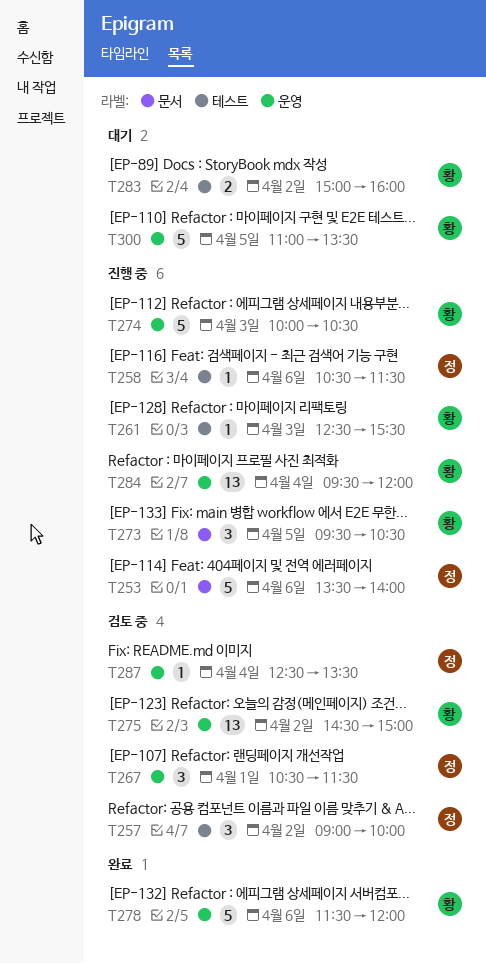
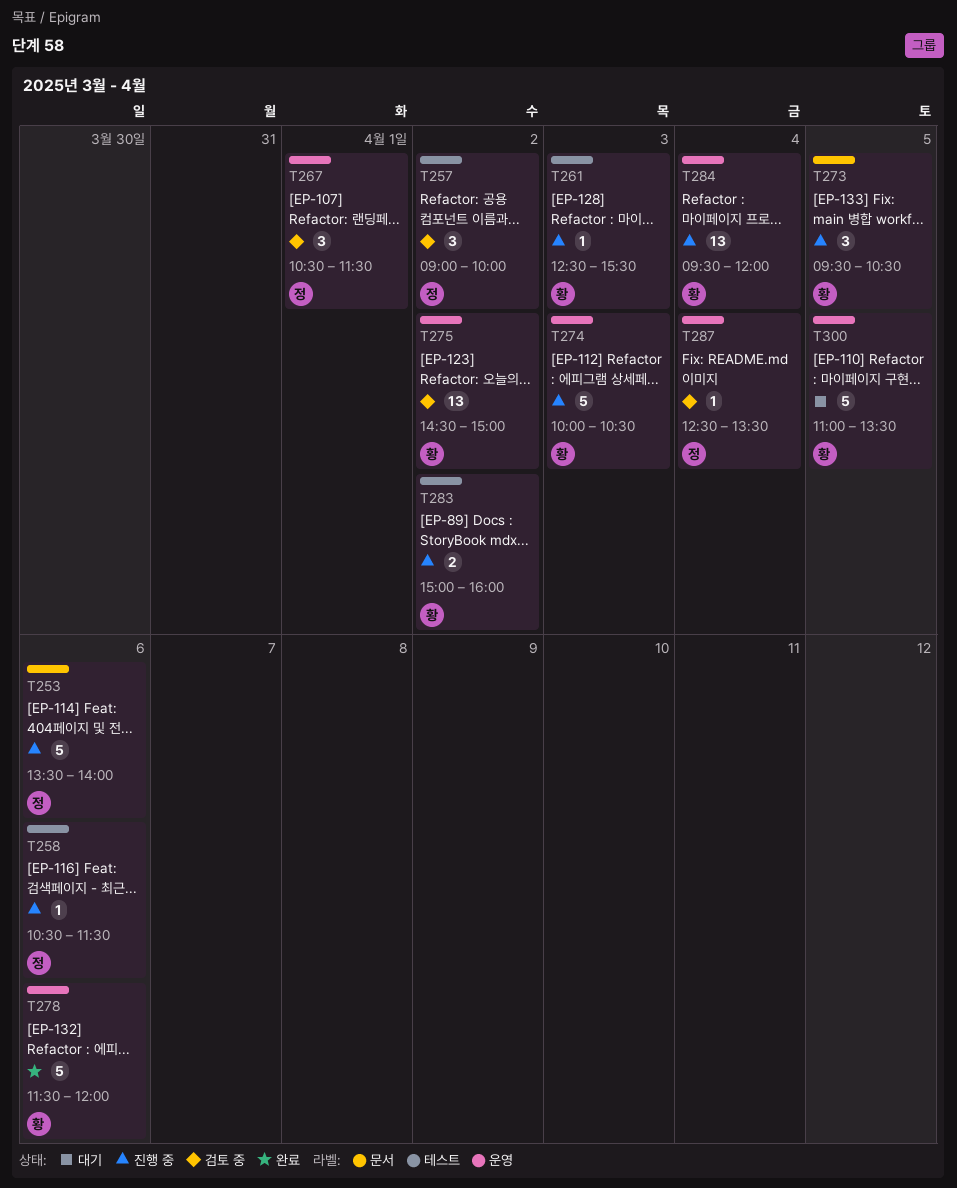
T283, status: 대기 -> 진행 중

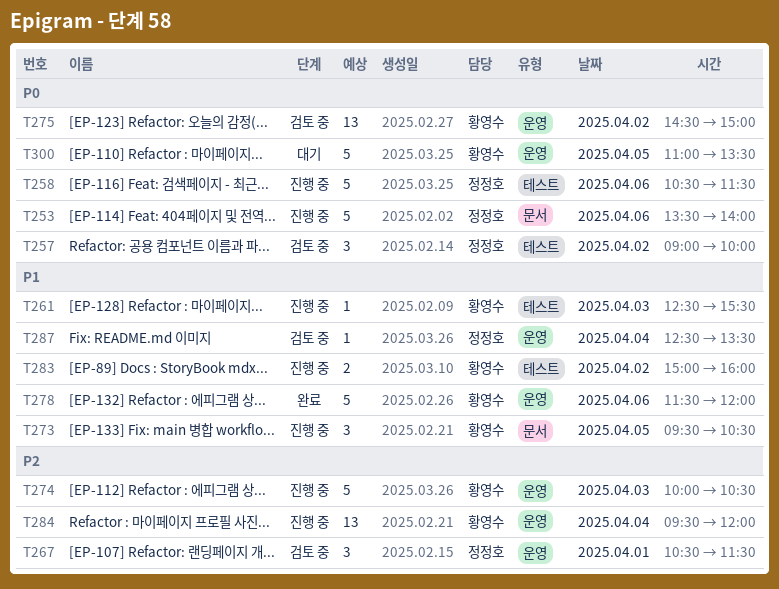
T258, estimate: 1 -> 5

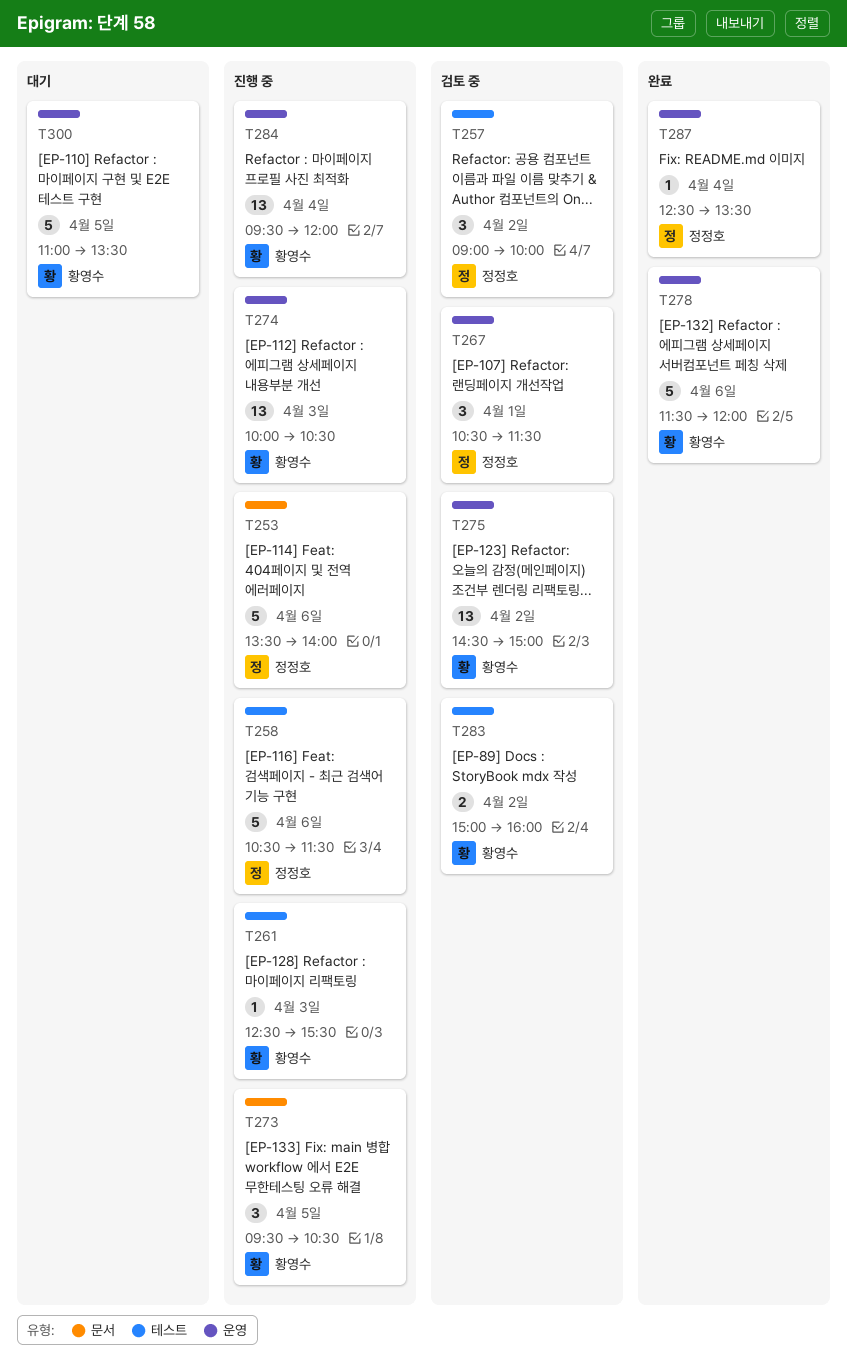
T274, estimate: 5 -> 13
T283, status: 진행 중 -> 검토 중
T287, status: 검토 중 -> 완료

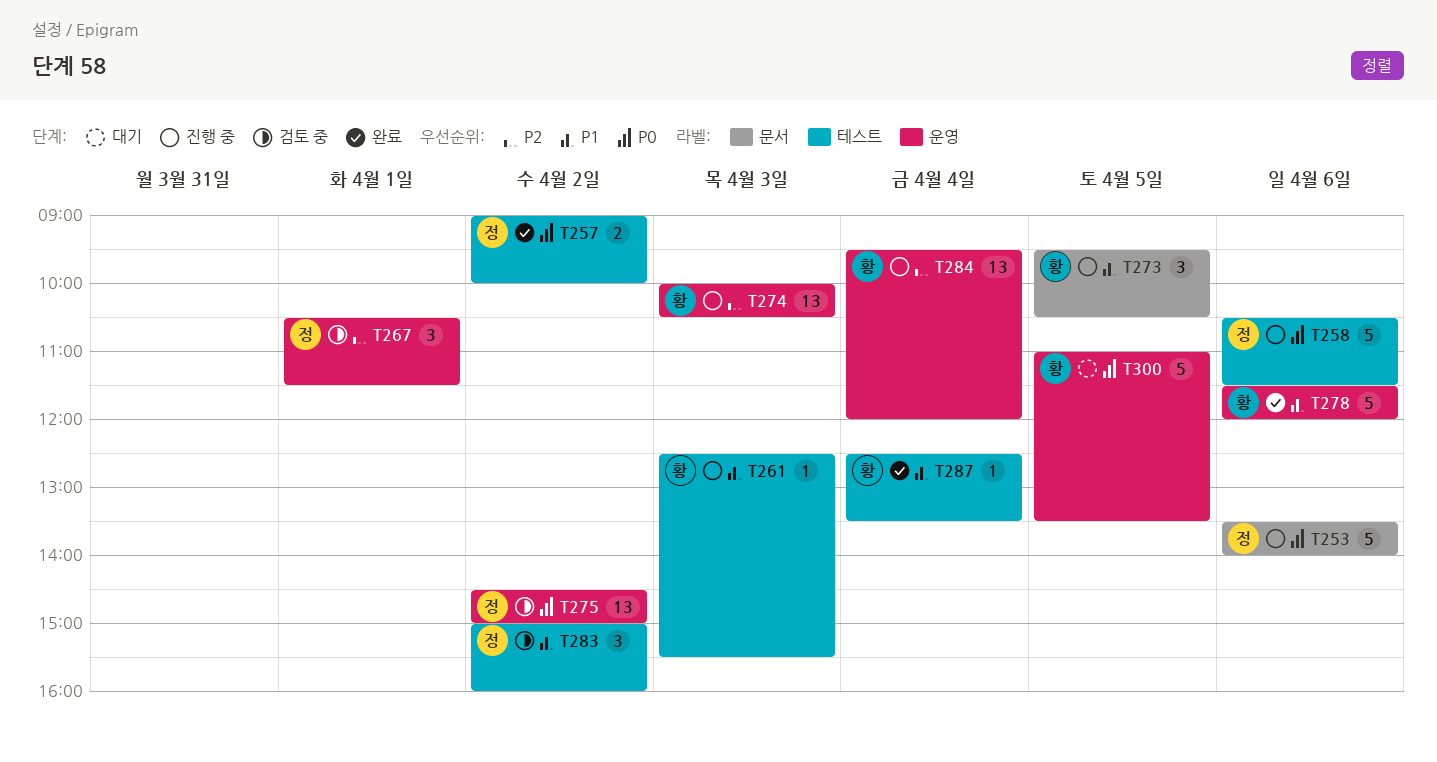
T257, status: 검토 중 -> 완료
T257, estimate: 3 -> 2
T275, owner: 황영수 -> 정정호
T283, owner: 황영수 -> 정정호
T283, estimate: 2 -> 3
T287, owner: 정정호 -> 황영수
T287, label: 운영 -> 테스트

